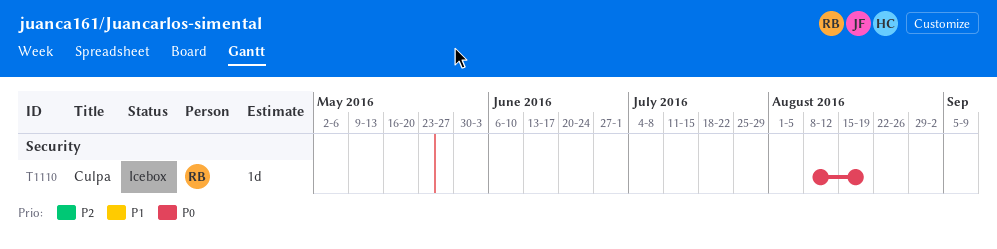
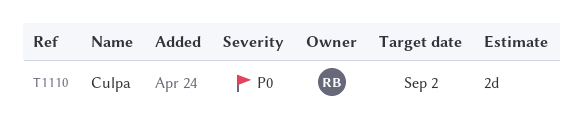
T1110, estimate: 1d -> 2d
T1110, due: Aug 19 -> Sep 2

